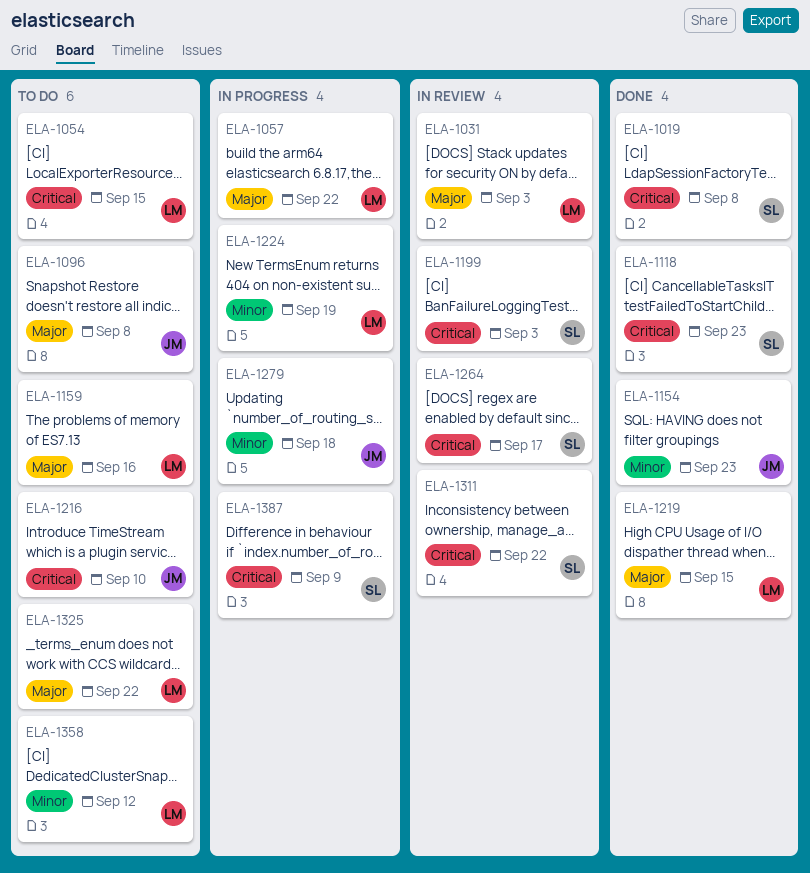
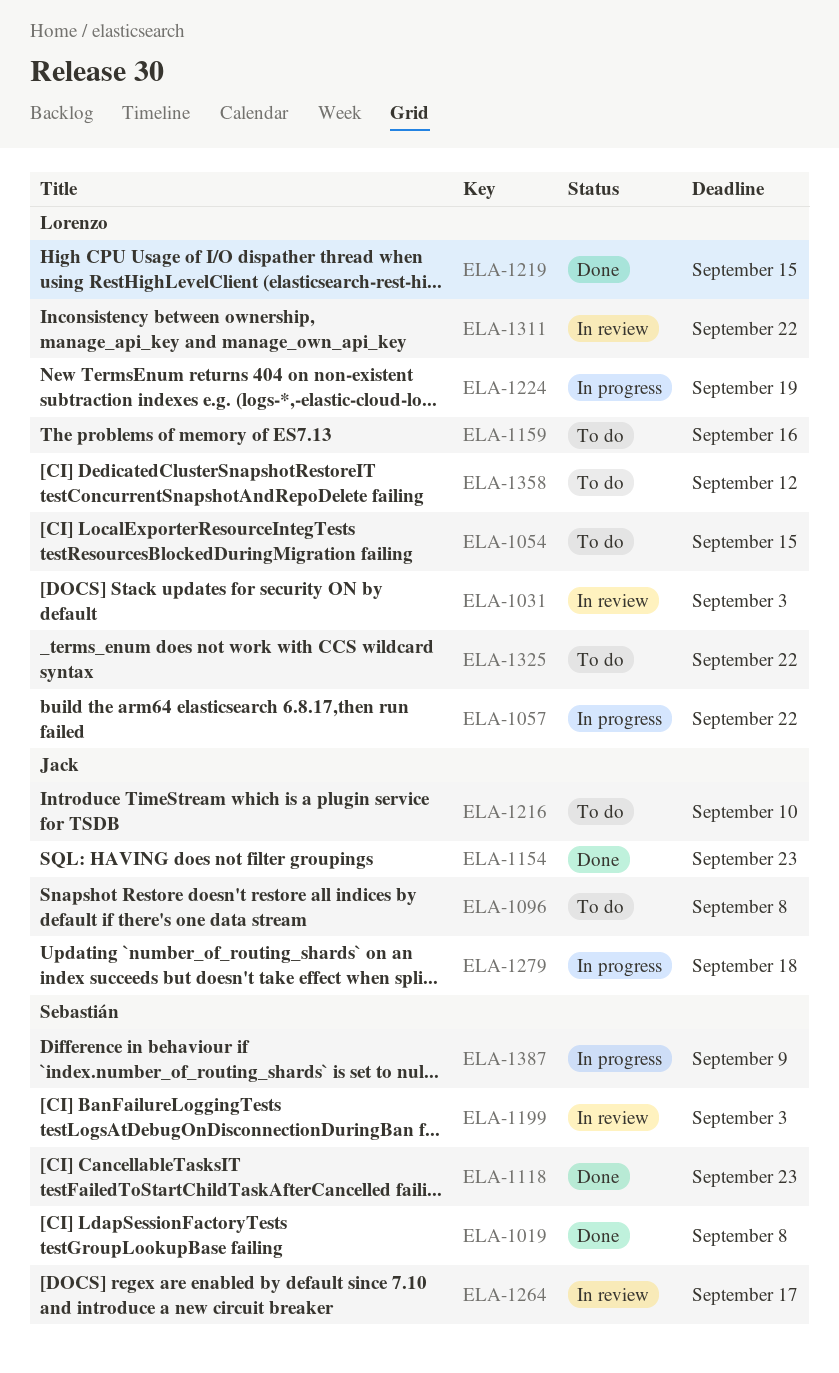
ELA-1311, owner: Sebastián -> Lorenzo

